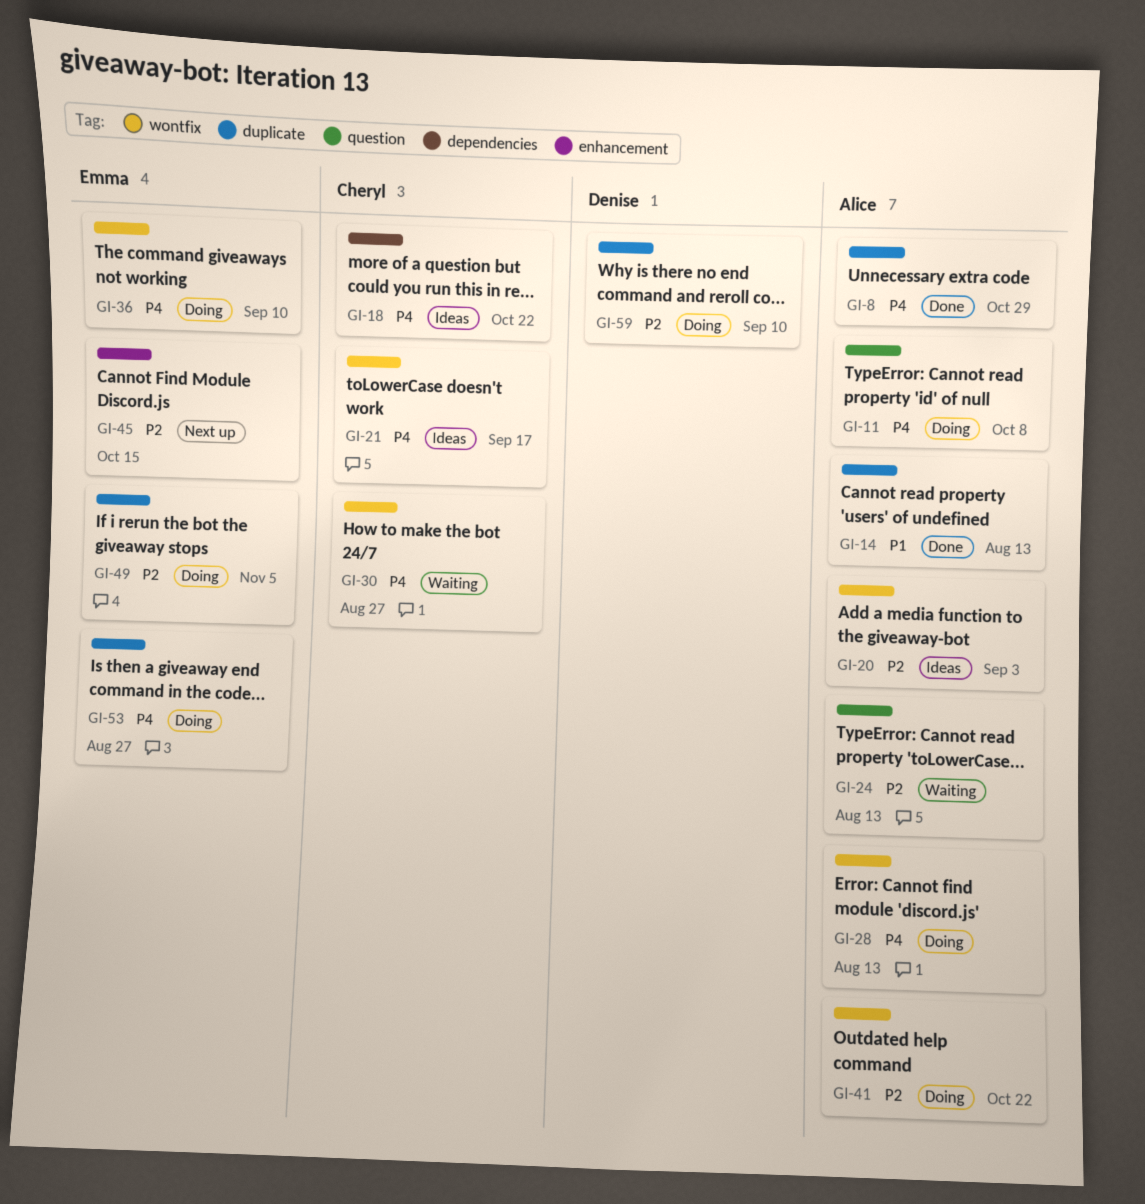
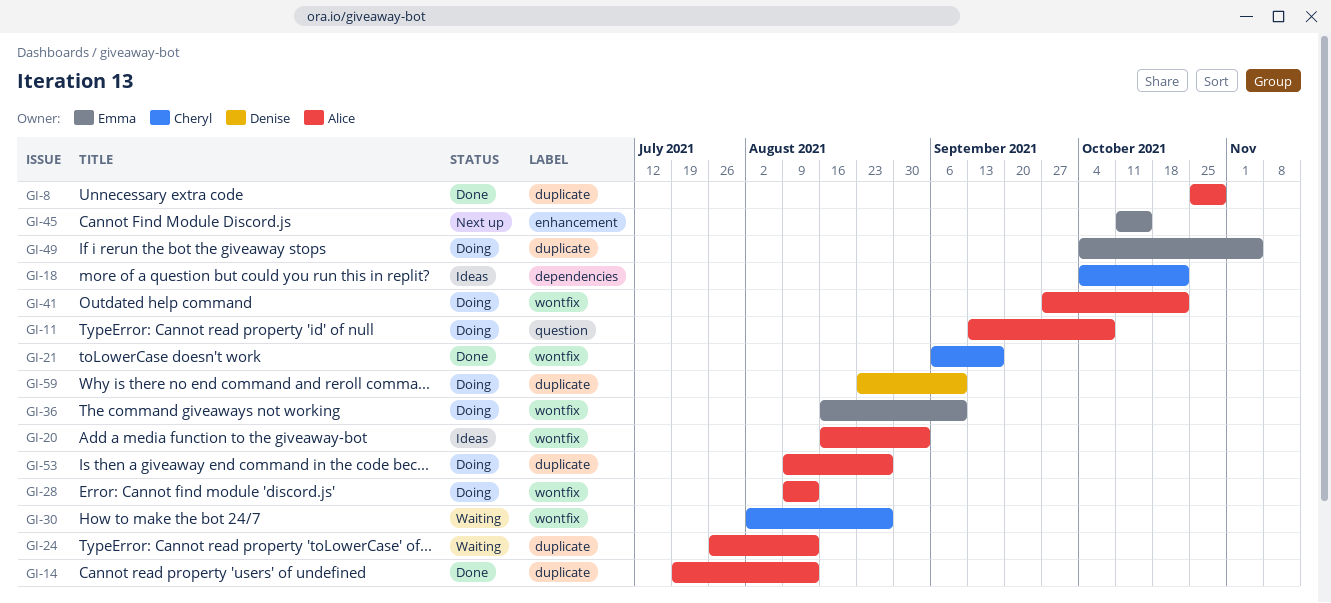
GI-21, status: Ideas -> Done
GI-24, label: question -> duplicate
GI-53, owner: Emma -> Alice

